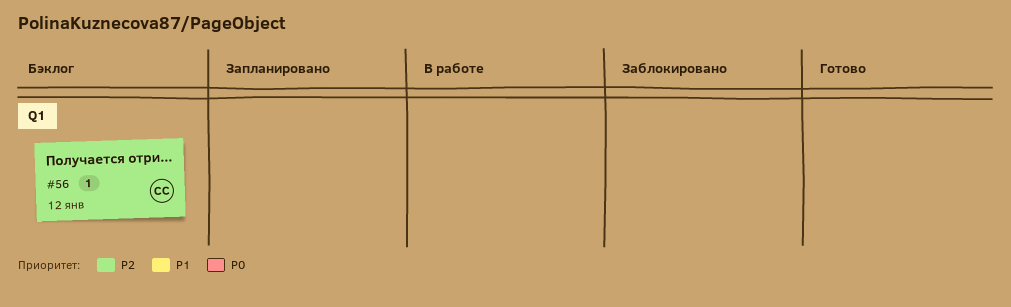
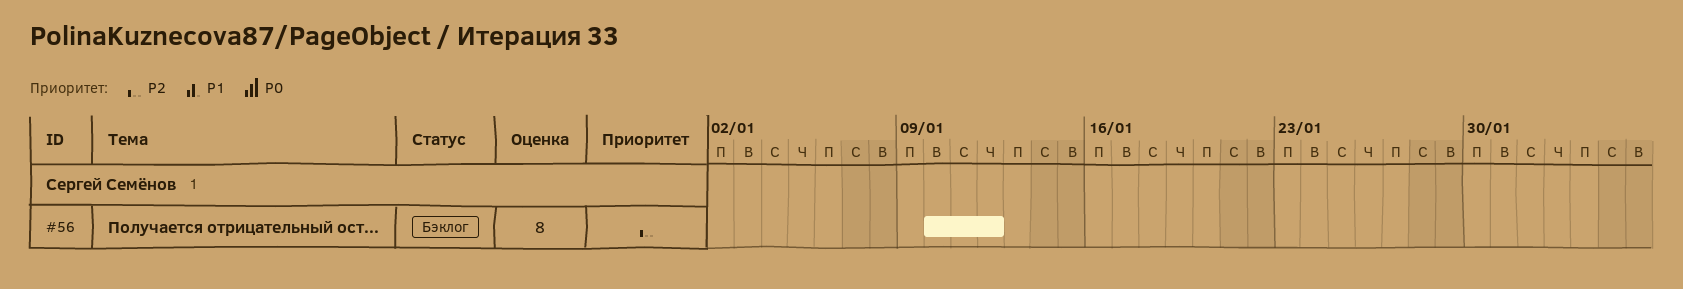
#56, estimate: 1 -> 8

